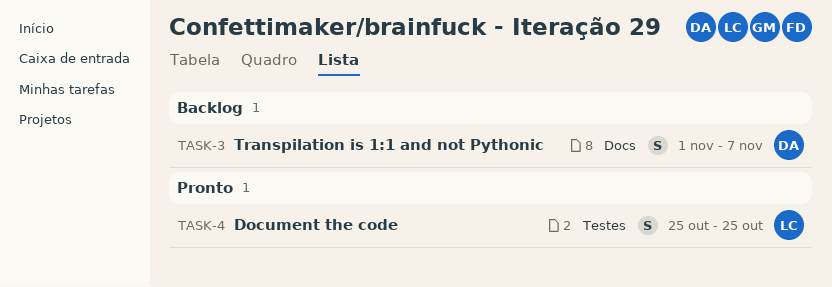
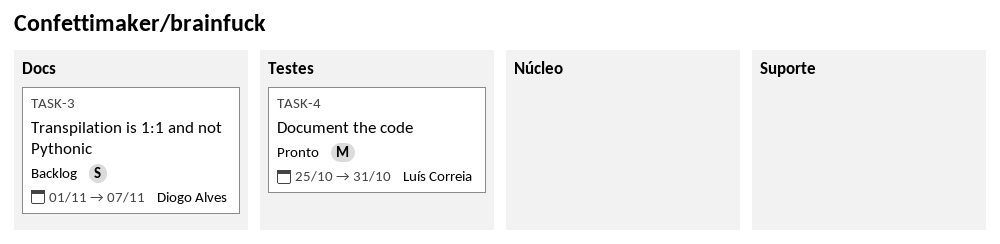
TASK-4, estimate: S -> M
TASK-4, due: Oct 25 -> Oct 31

